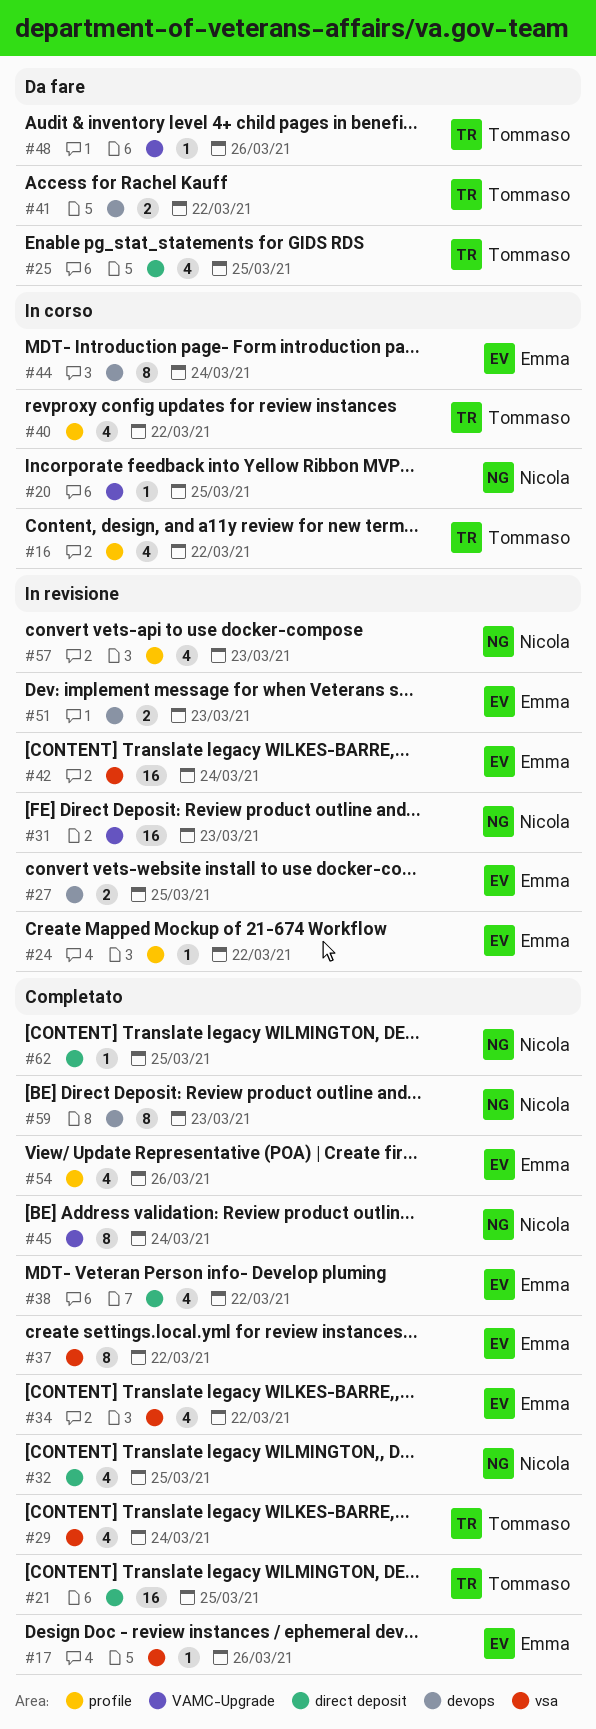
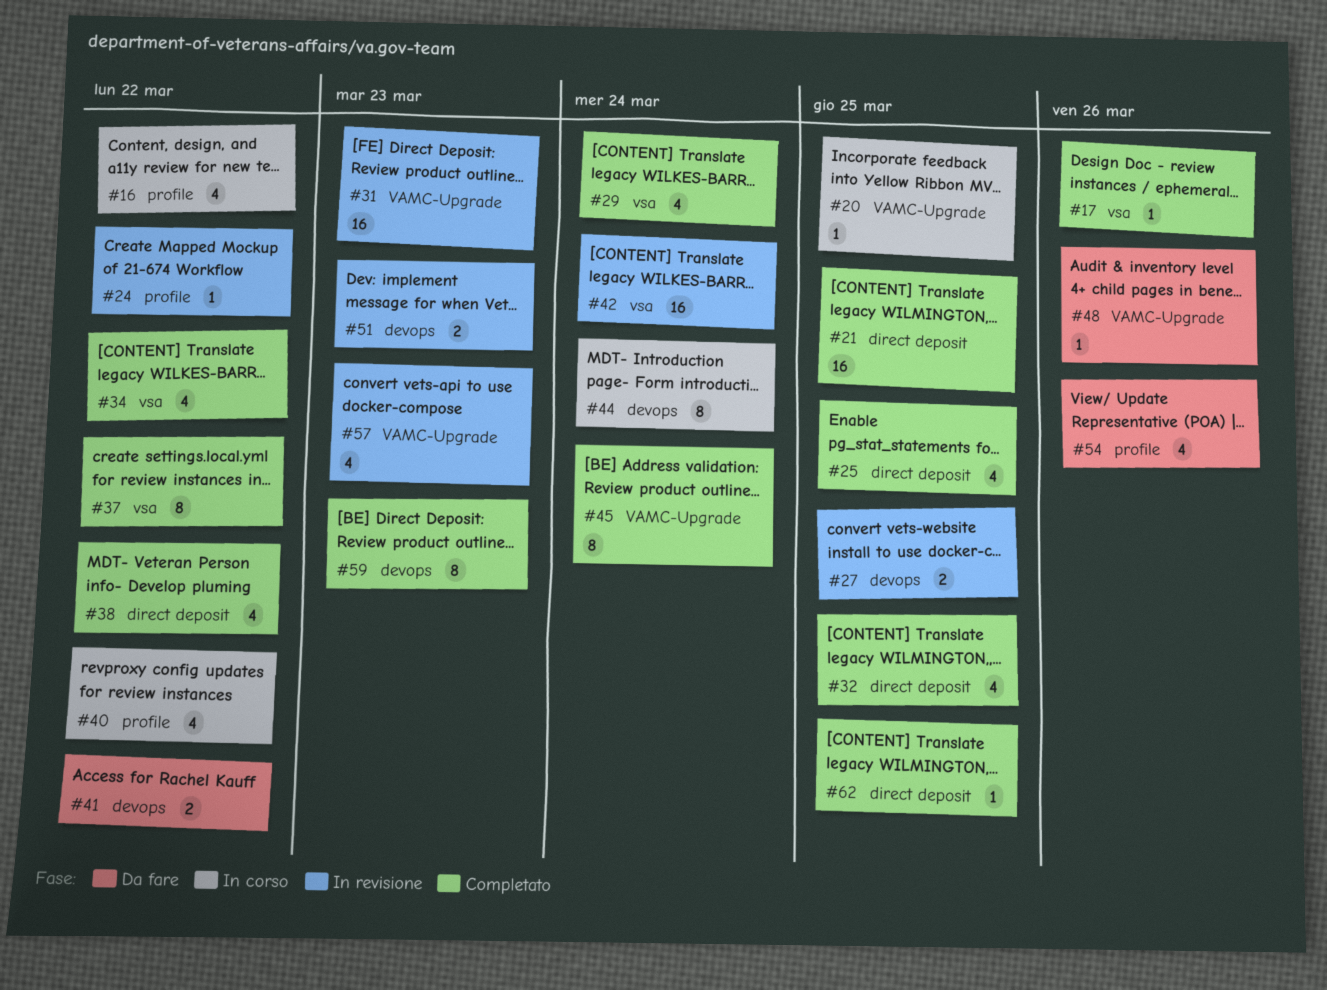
#25, status: Da fare -> Completato
#54, status: Completato -> Da fare
#57, label: profile -> VAMC-Upgrade

